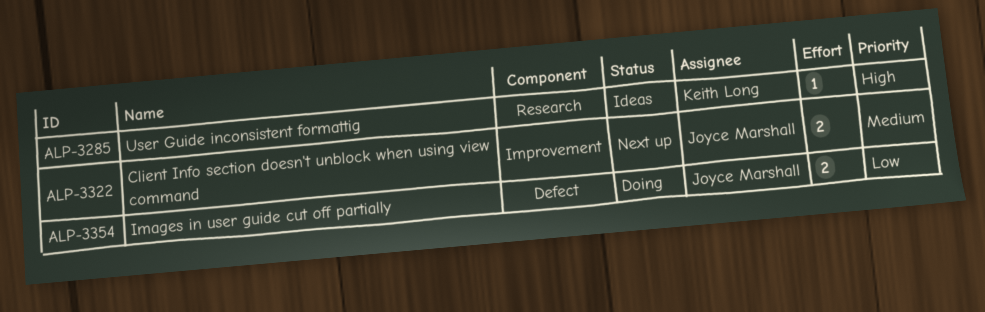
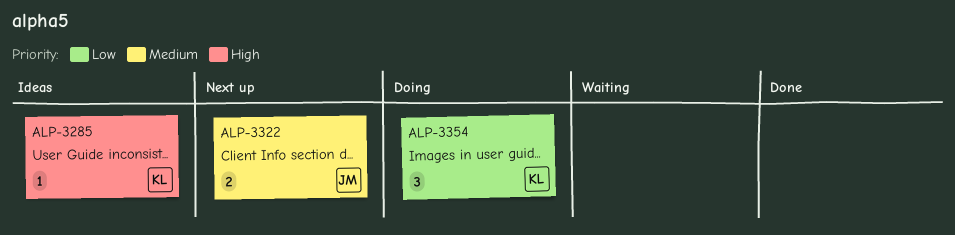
ALP-3354, owner: Joyce Marshall -> Keith Long
ALP-3354, estimate: 2 -> 3

